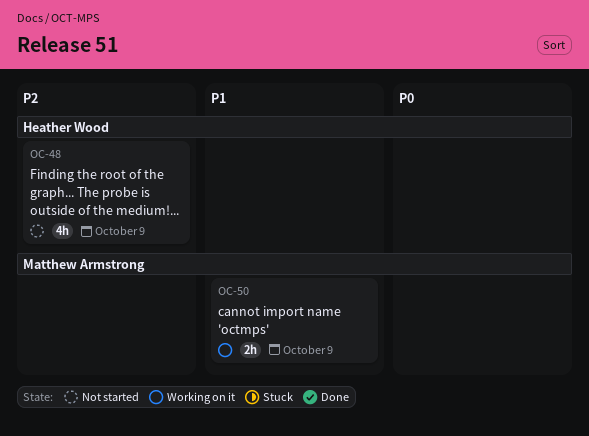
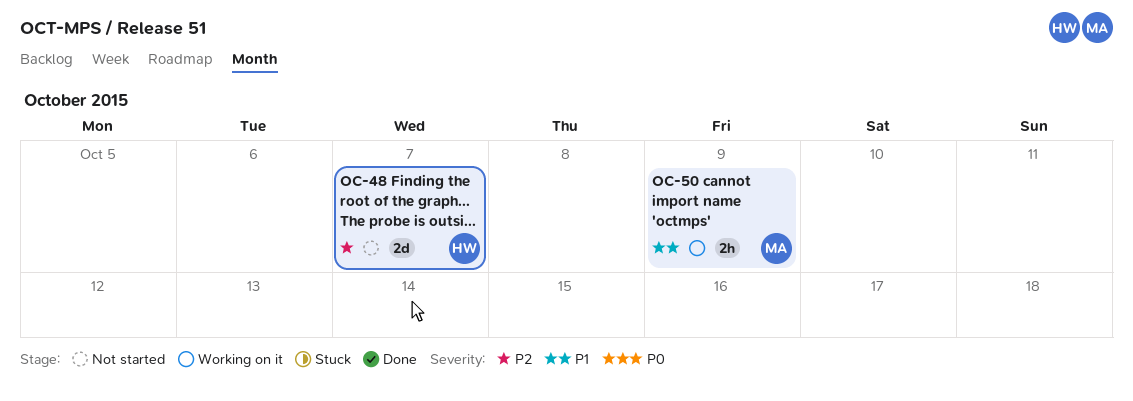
OC-48, estimate: 4h -> 2d
OC-48, due: Oct 9 -> Oct 7

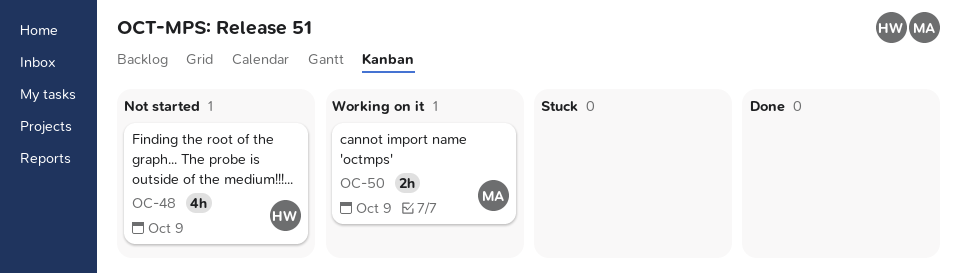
OC-48, estimate: 2d -> 4h
OC-48, due: Oct 7 -> Oct 9

